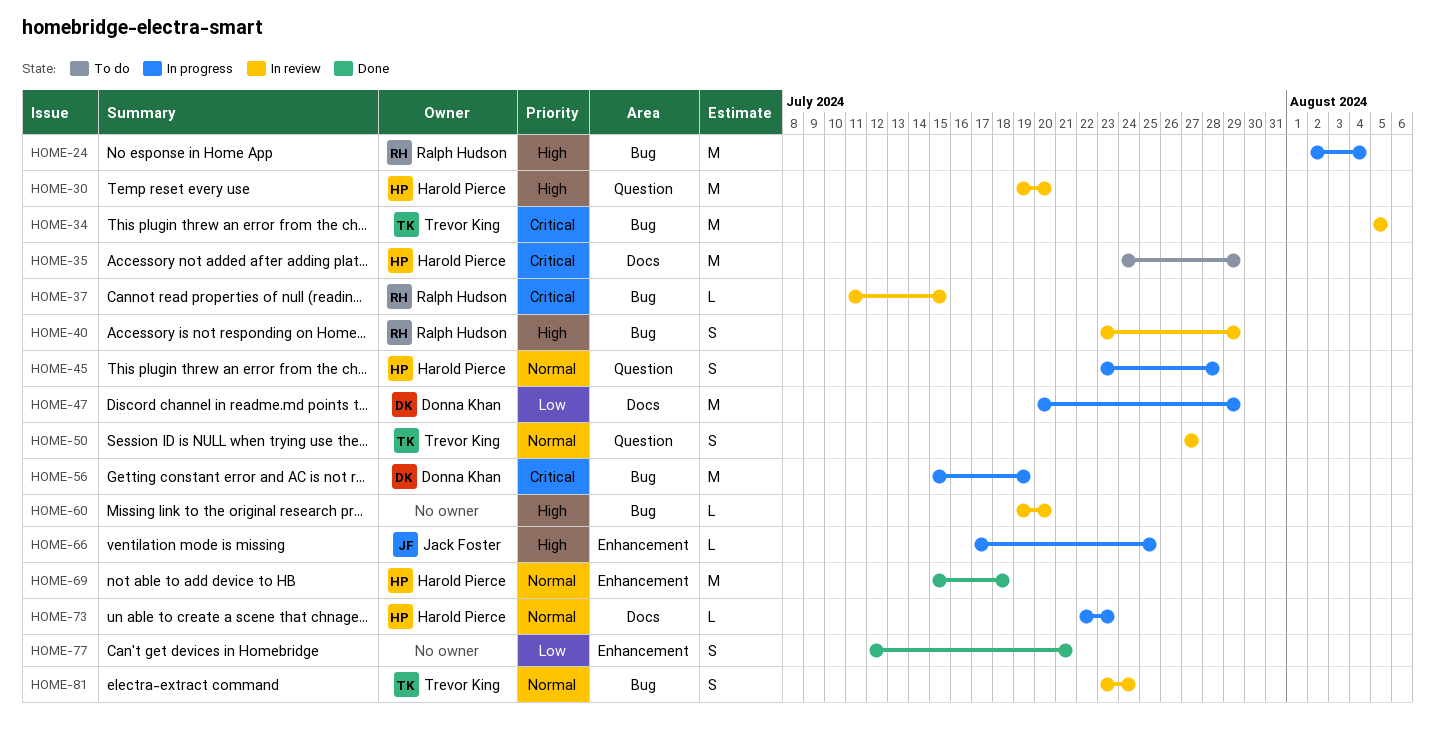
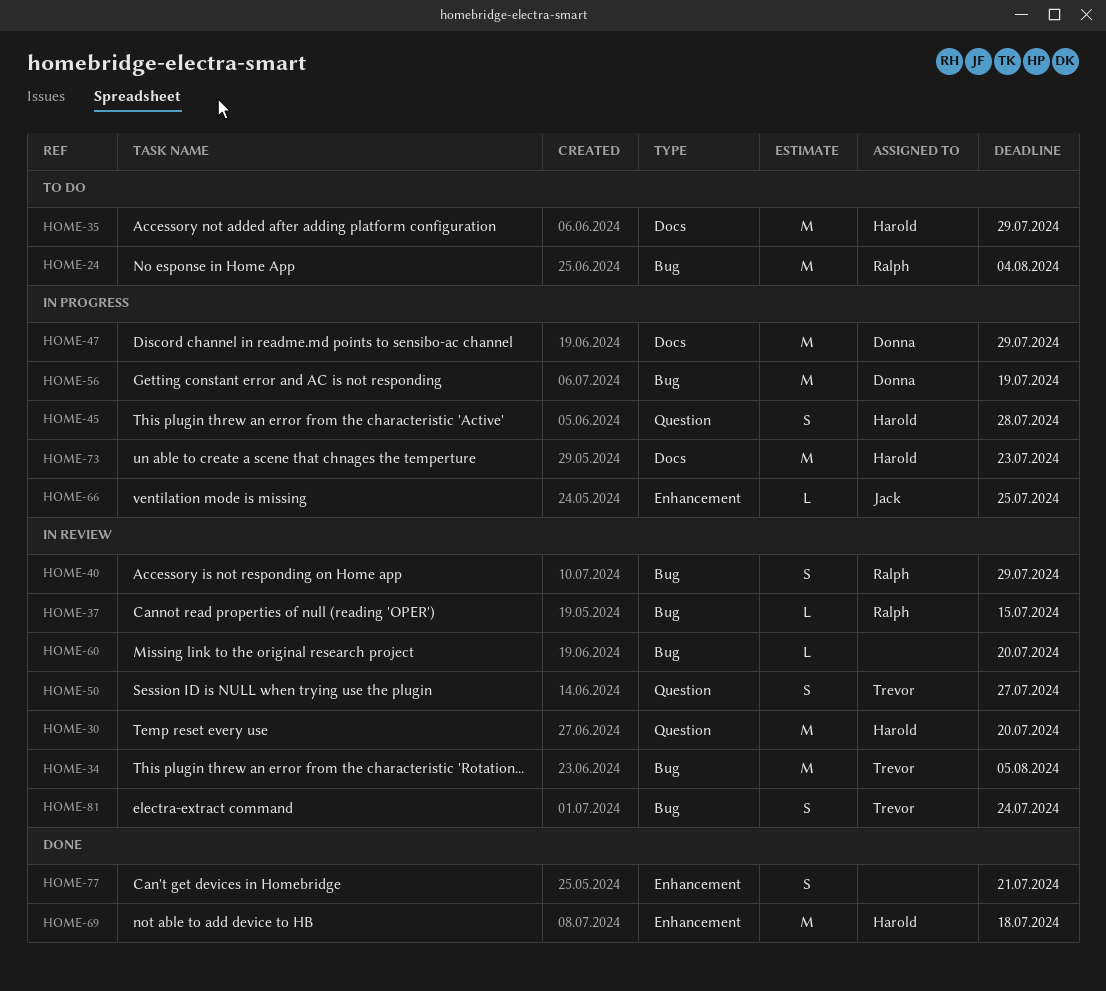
HOME-24, status: In progress -> To do
HOME-73, estimate: L -> M

